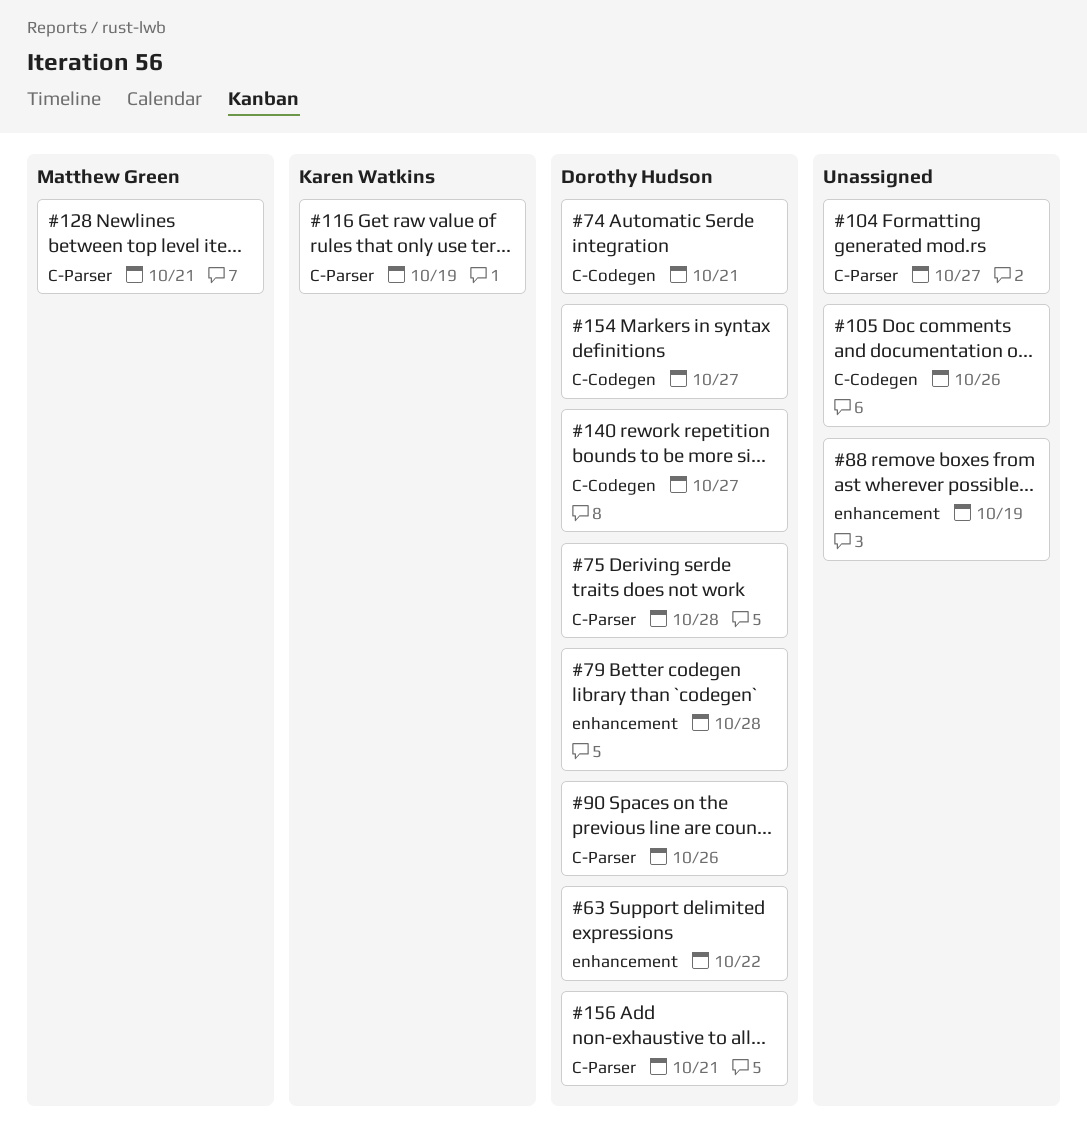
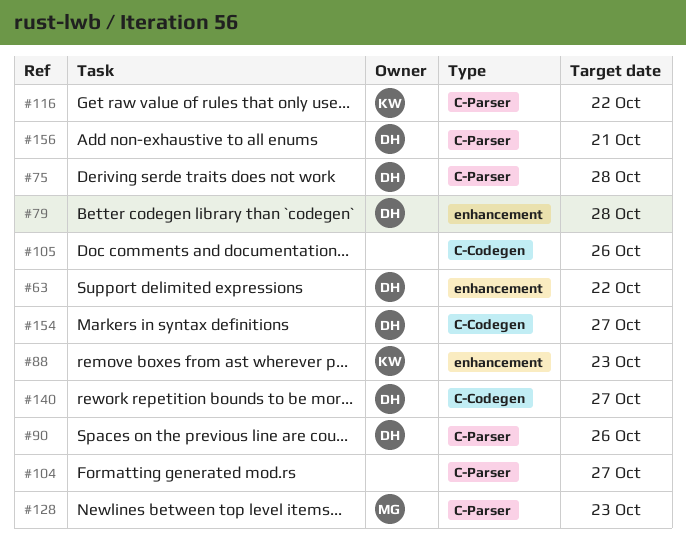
#74: present -> none
#88, owner: none -> Karen Watkins
#88, due: Oct 19 -> Oct 23
#116, due: Oct 19 -> Oct 22
#128, due: Oct 21 -> Oct 23

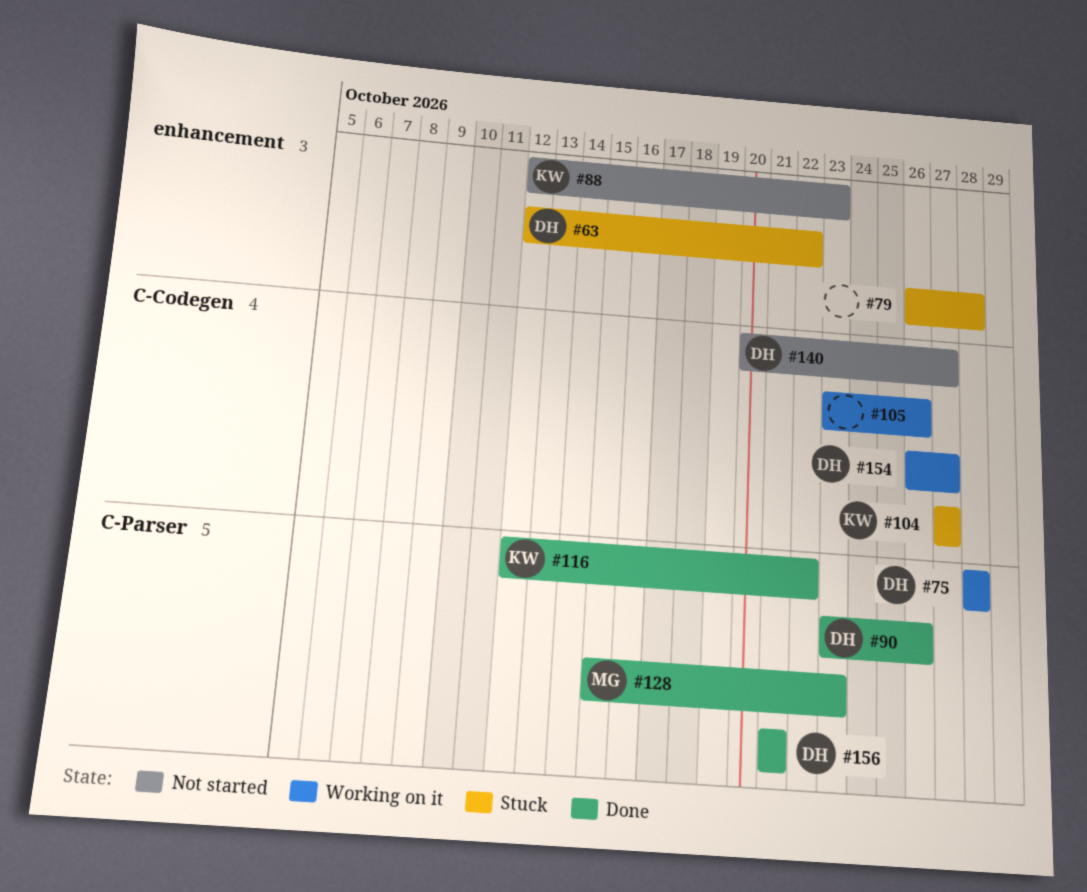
#79, owner: DH -> none
#104, owner: none -> KW
#104, label: C-Parser -> C-Codegen

